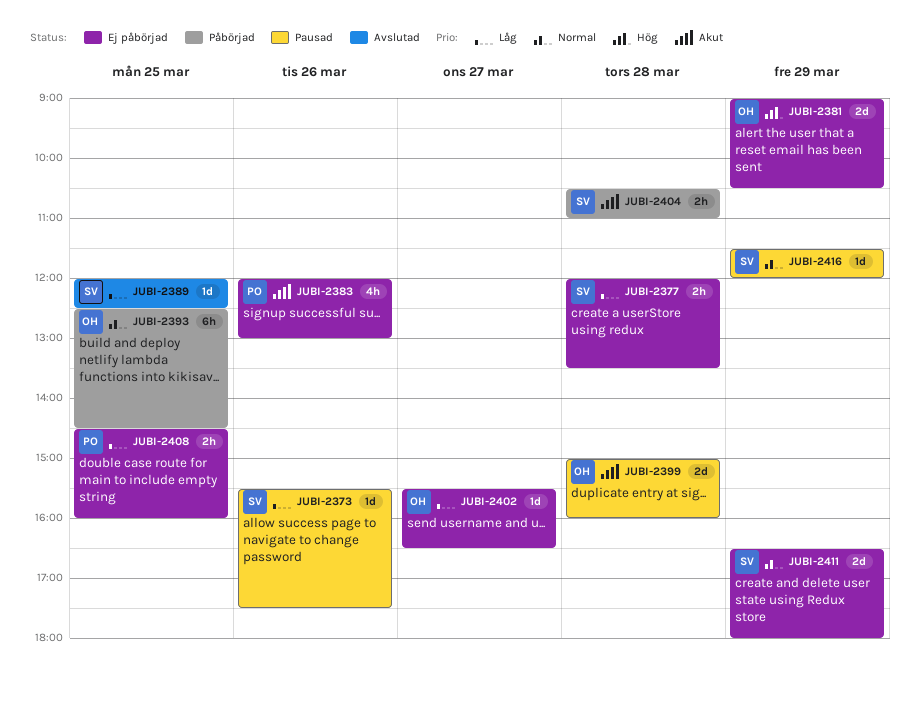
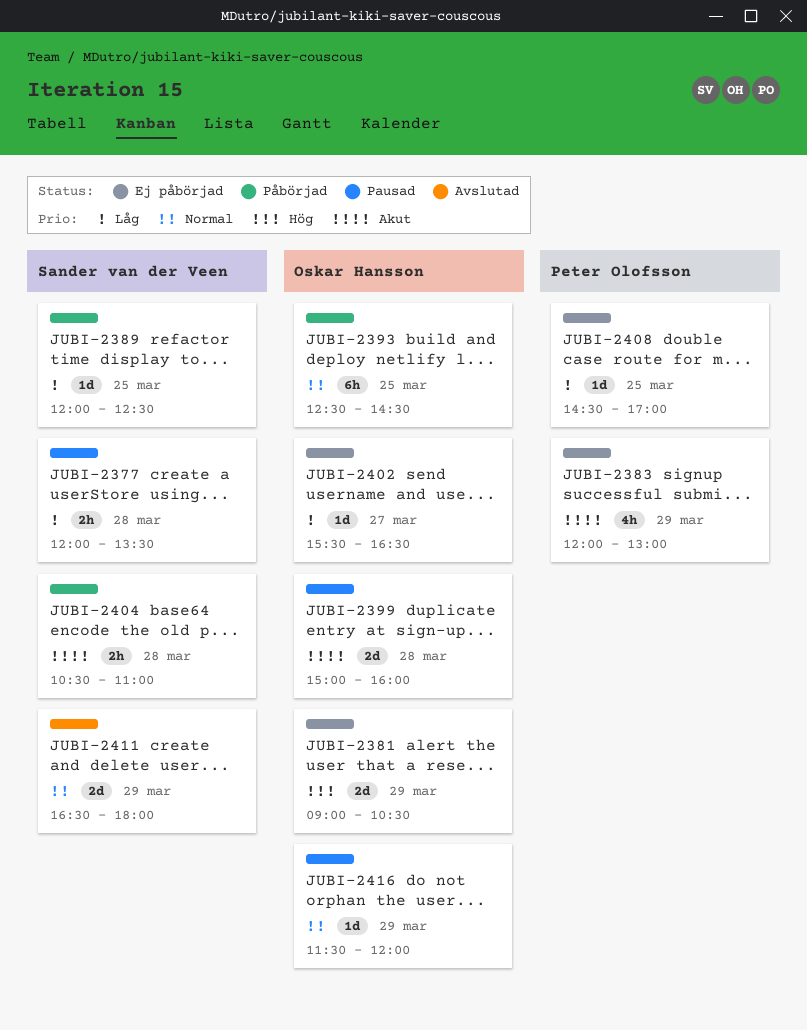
JUBI-2373: present -> none
JUBI-2377, status: Ej påbörjad -> Pausad
JUBI-2383, day: Mar 26 -> Mar 29
JUBI-2389, status: Avslutad -> Påbörjad
JUBI-2408, estimate: 2h -> 1d
JUBI-2408, ends: 16:00 -> 17:00
JUBI-2411, status: Ej påbörjad -> Avslutad
JUBI-2416, owner: Sander van der Veen -> Oskar Hansson

